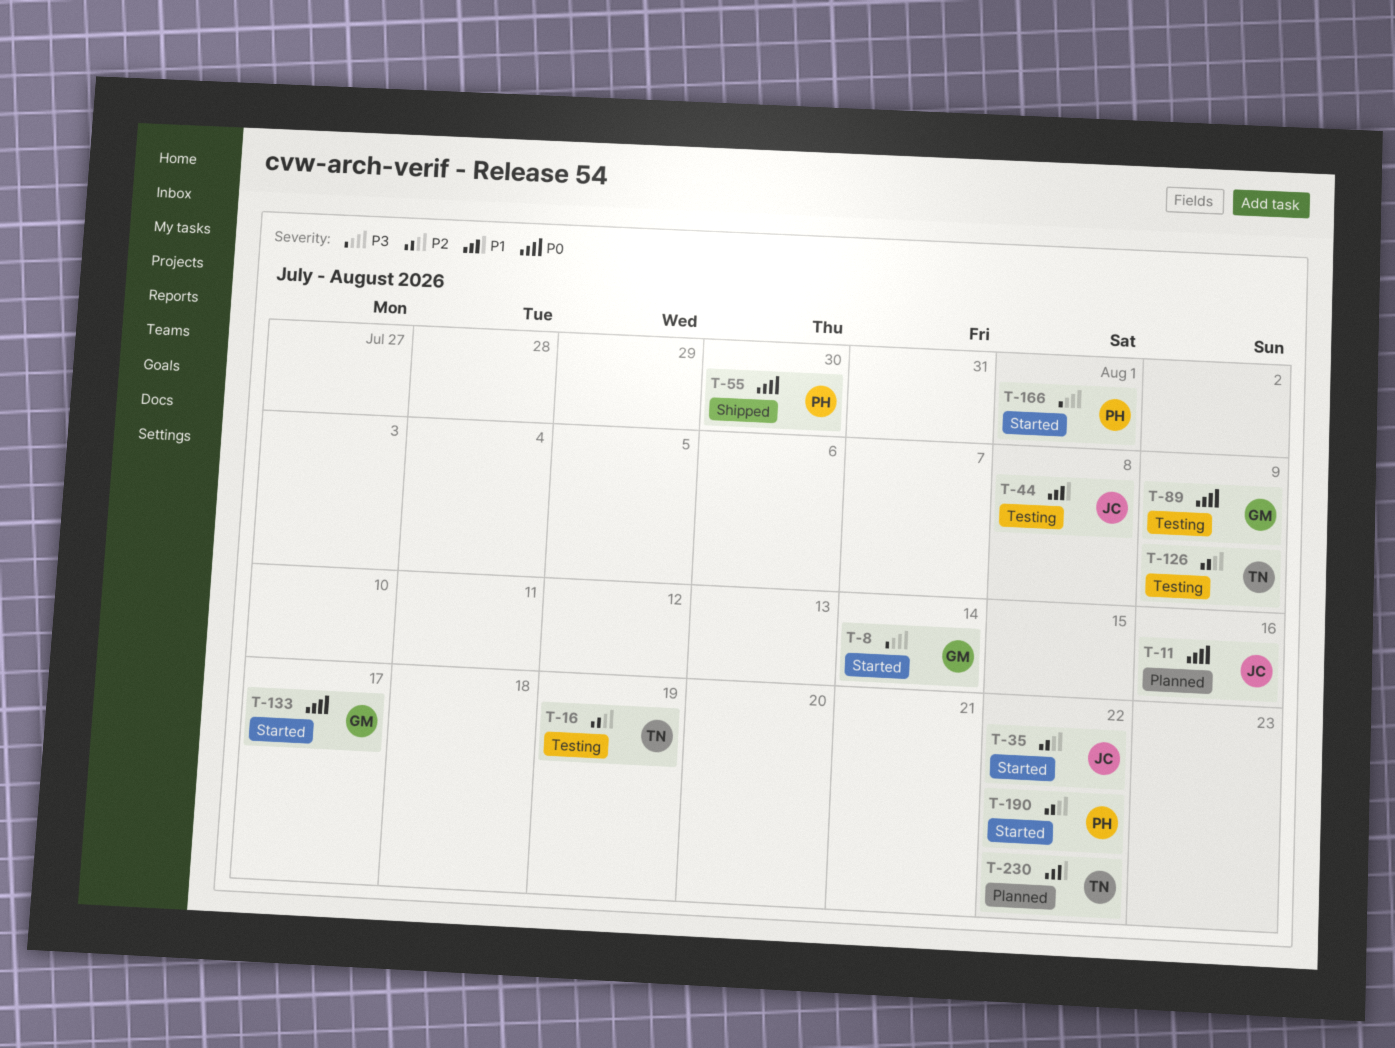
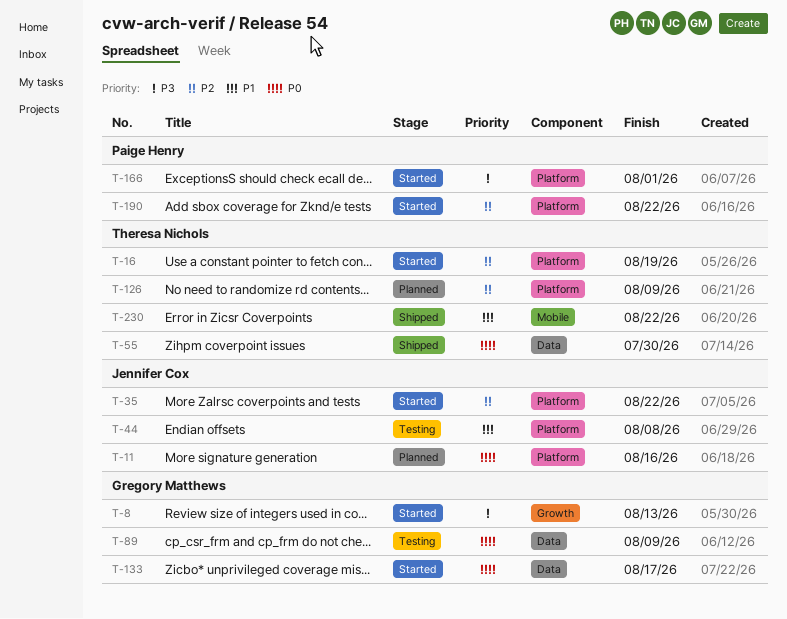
T-8, due: Aug 14 -> Aug 13
T-16, status: Testing -> Started
T-55, owner: Paige Henry -> Theresa Nichols
T-126, status: Testing -> Planned
T-230, status: Planned -> Shipped

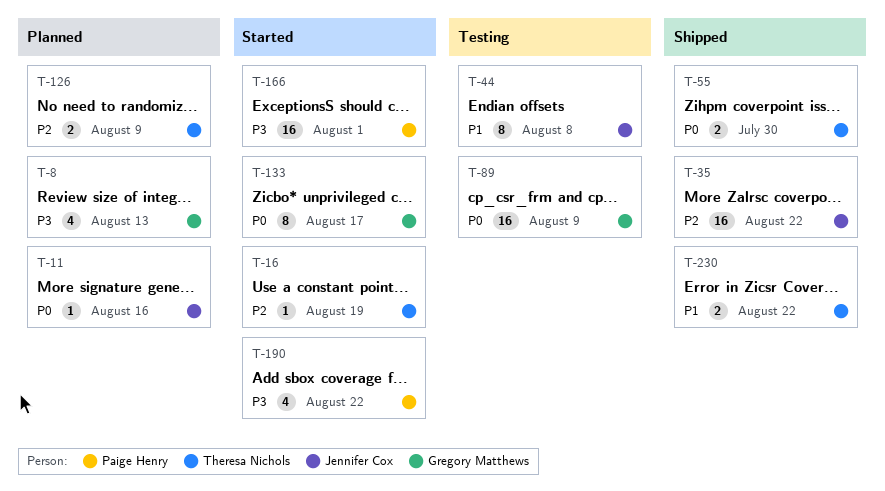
T-8, status: Started -> Planned
T-35, status: Started -> Shipped
T-190, priority: P2 -> P3

